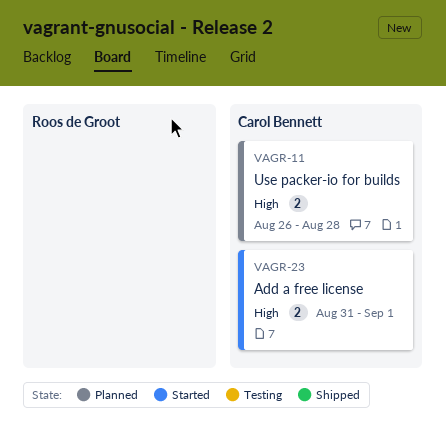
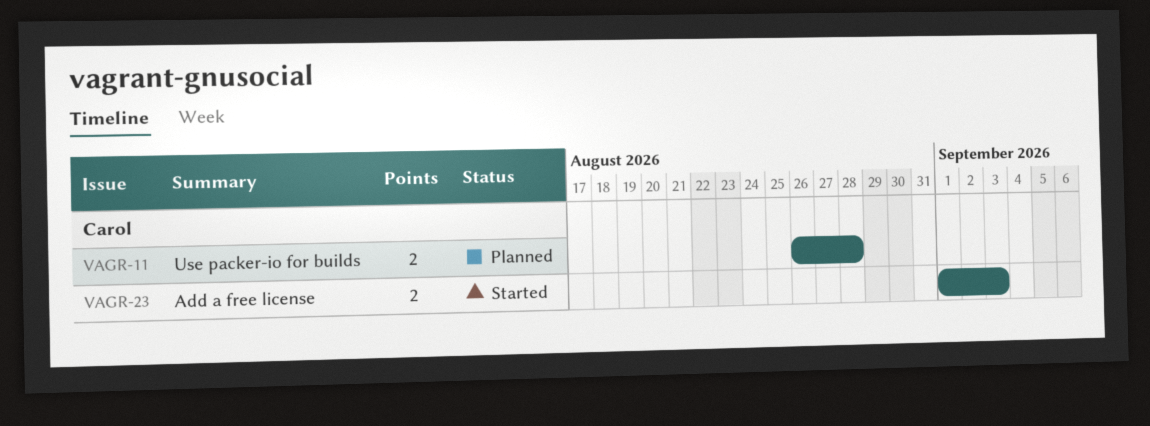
VAGR-23, start: Aug 31 -> Sep 1
VAGR-23, due: Sep 1 -> Sep 3

